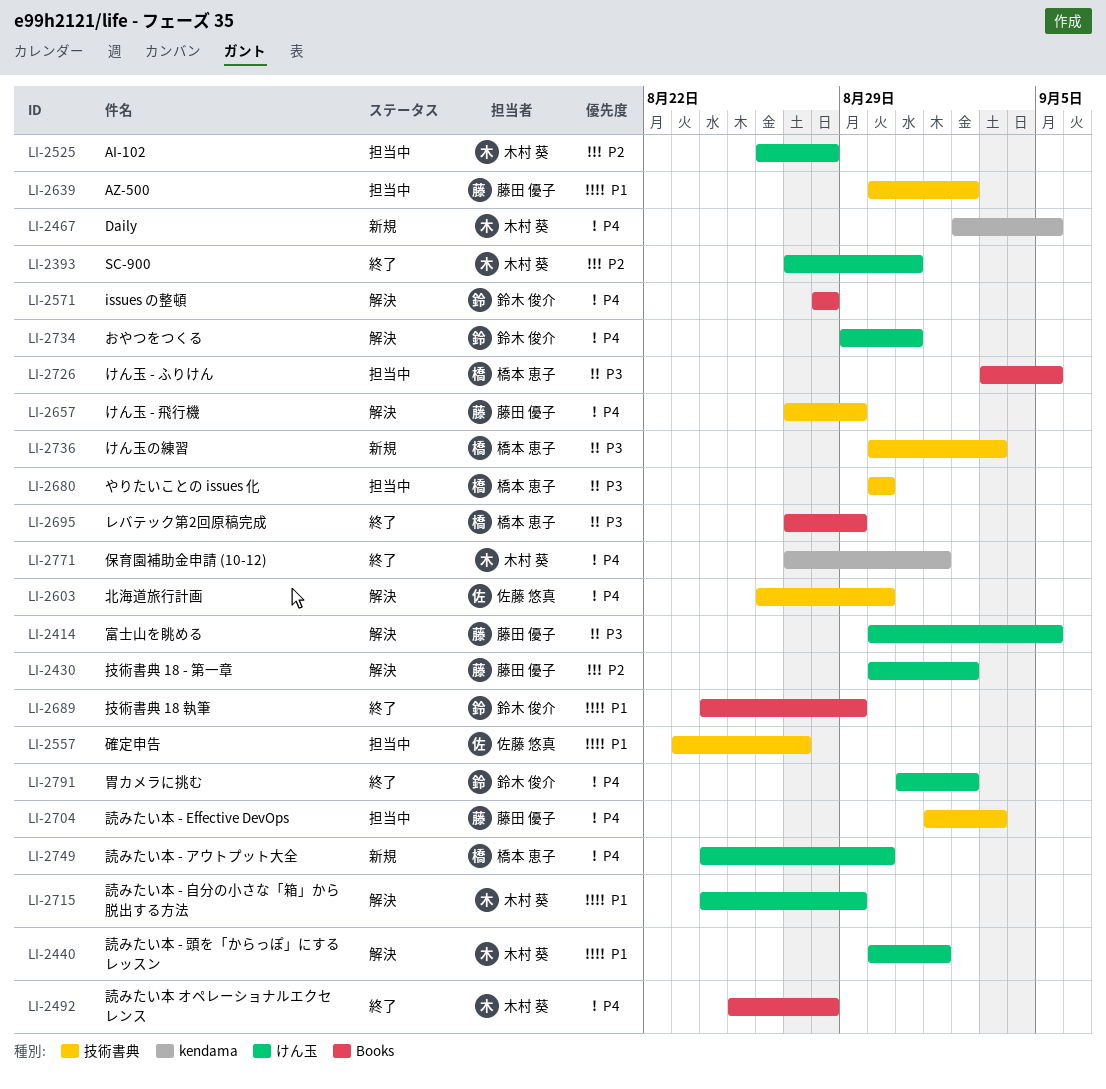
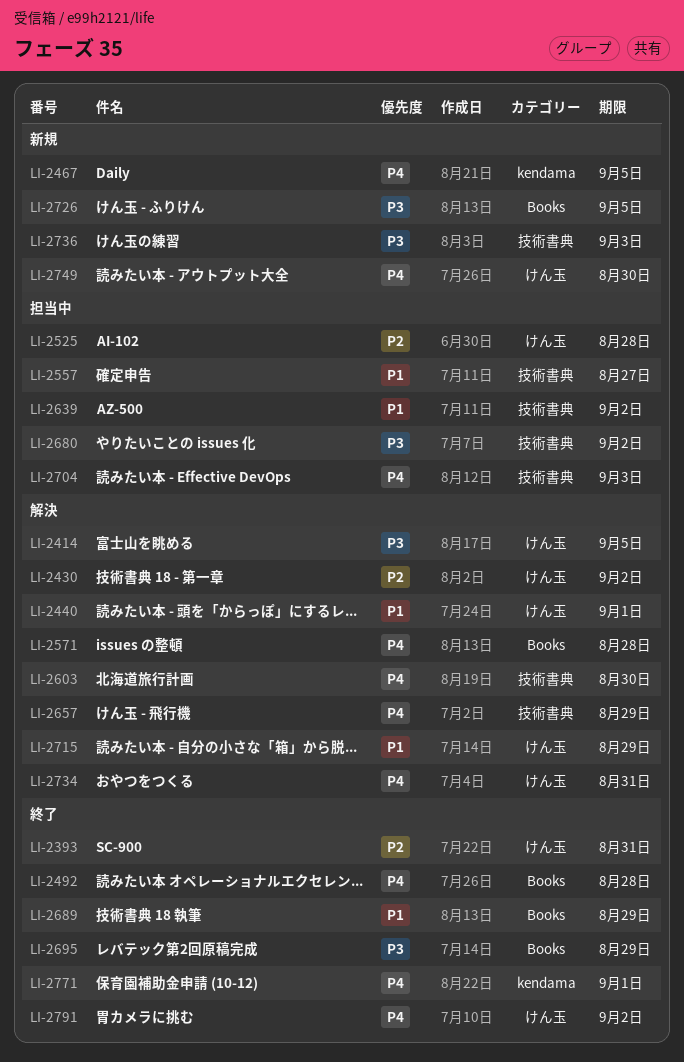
LI-2680, due: Aug 30 -> Sep 2
LI-2726, status: 担当中 -> 新規

